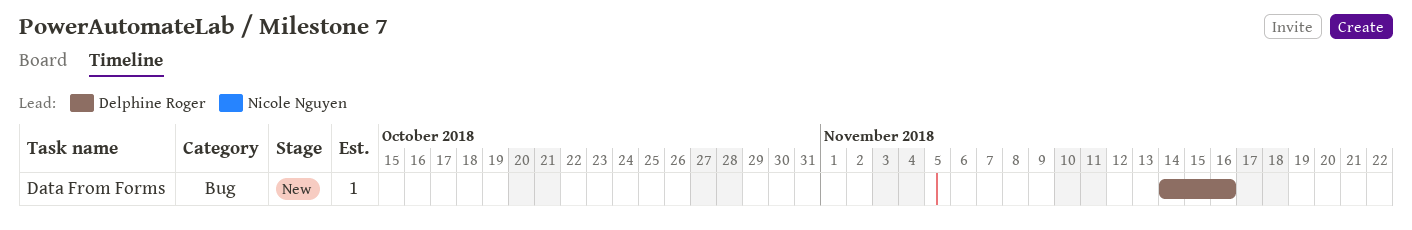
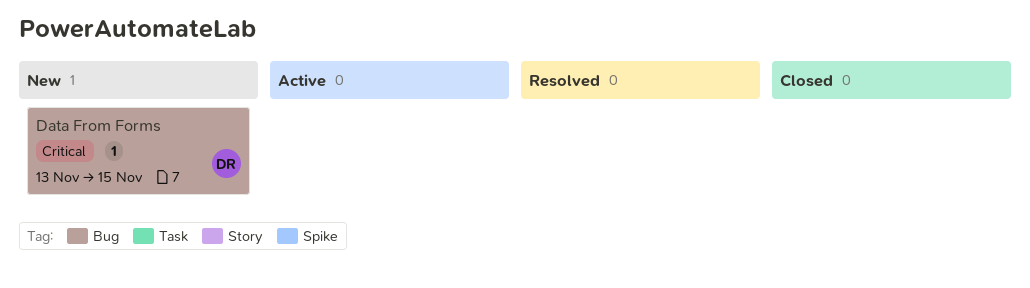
Data From Forms, start: Nov 14 -> Nov 13
Data From Forms, due: Nov 16 -> Nov 15

